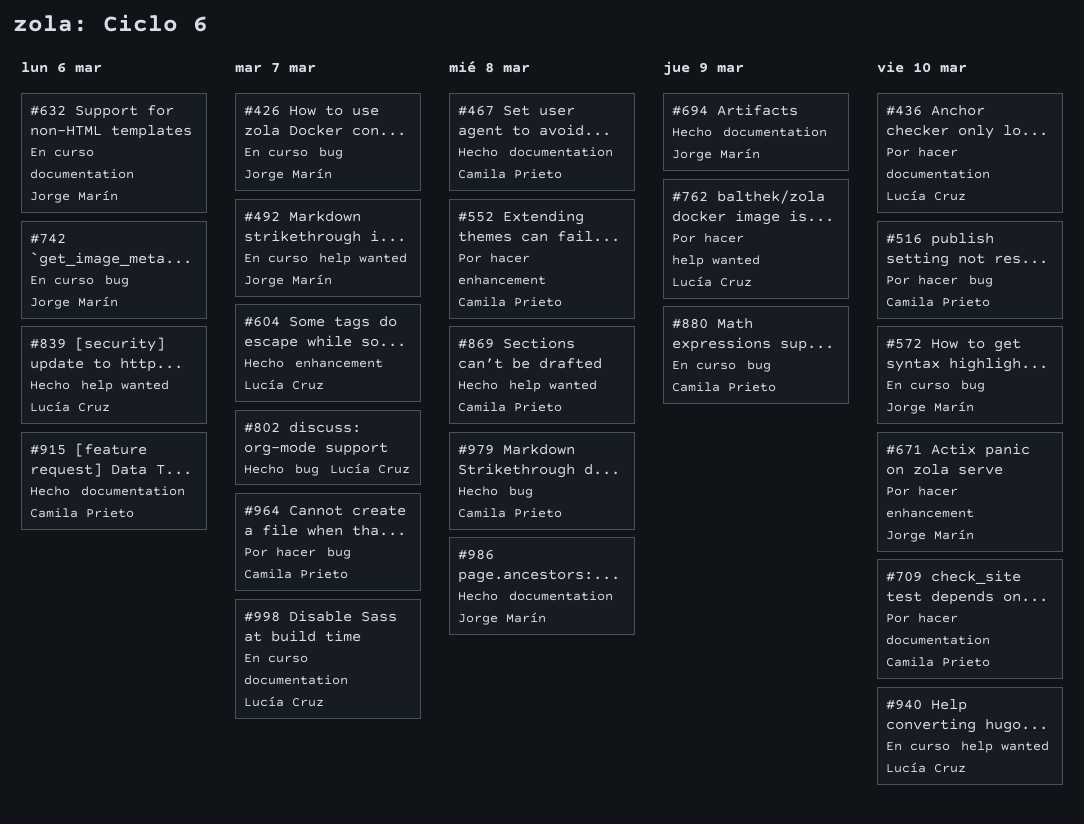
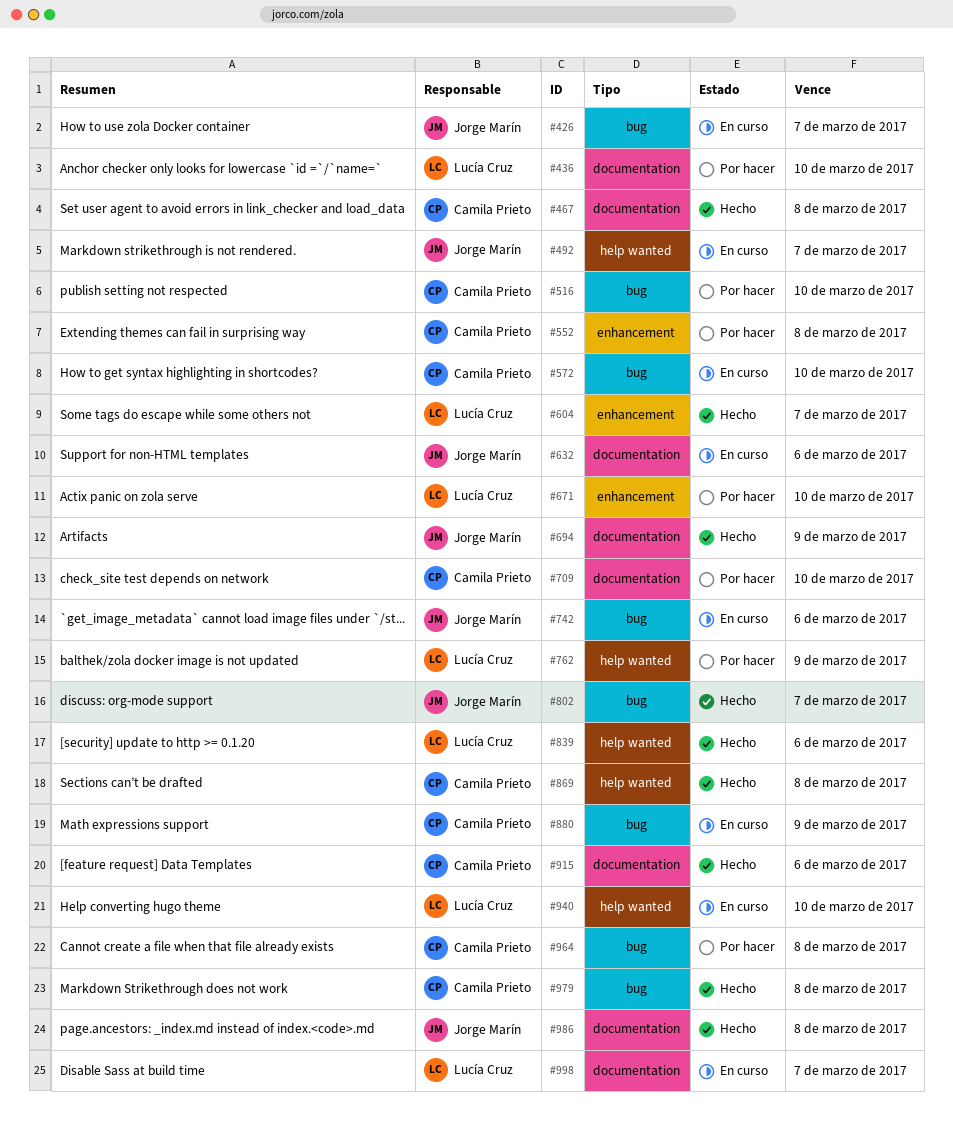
#572, owner: Jorge Marín -> Camila Prieto
#671, owner: Jorge Marín -> Lucía Cruz
#802, owner: Lucía Cruz -> Jorge Marín
#964, due: Mar 7 -> Mar 8

